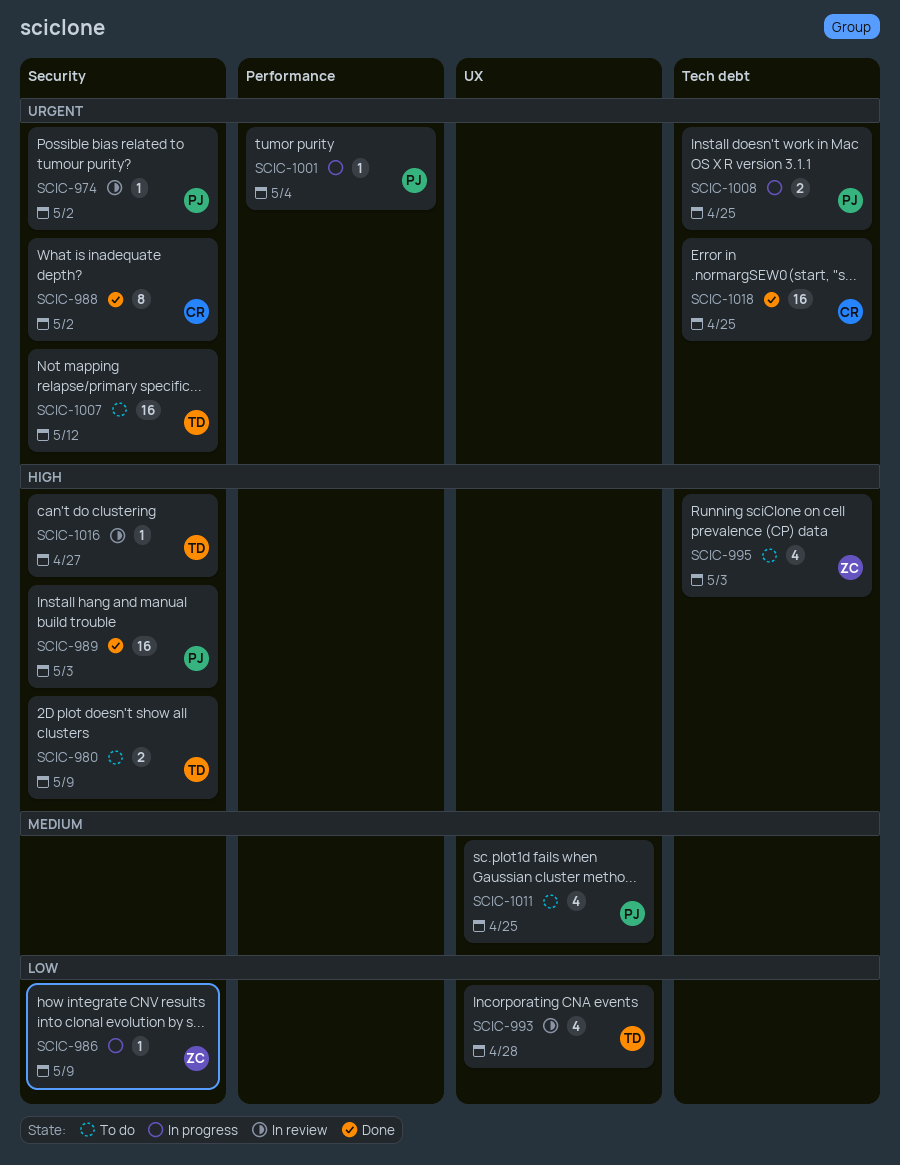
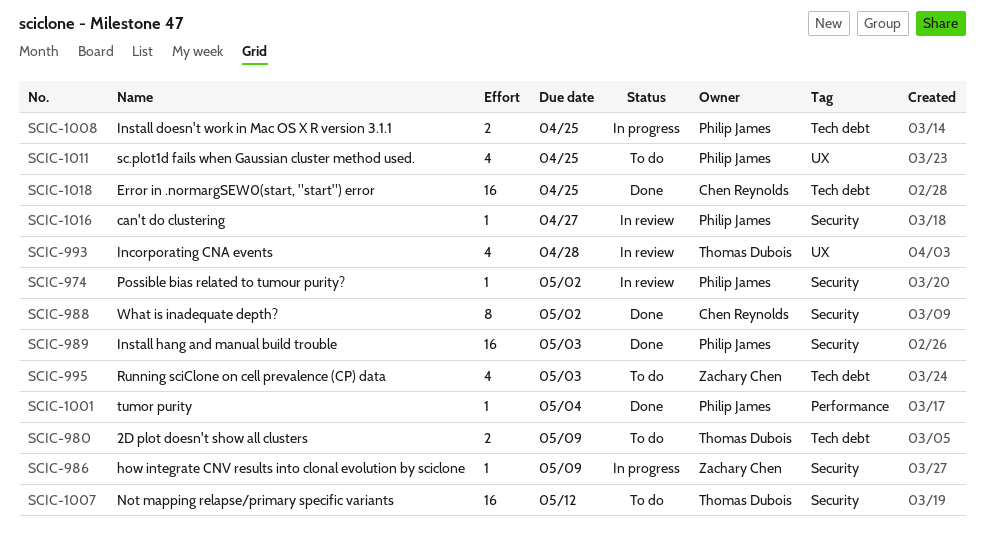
SCIC-980, label: Security -> Tech debt
SCIC-1001, status: In progress -> Done
SCIC-1016, owner: Thomas Dubois -> Philip James

